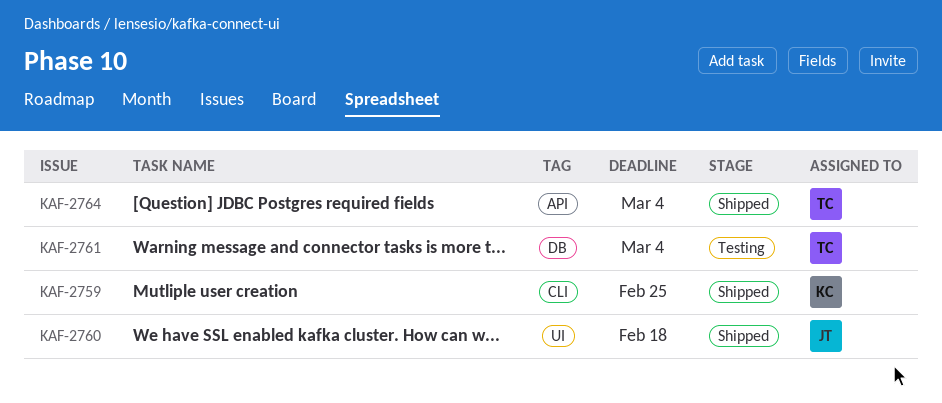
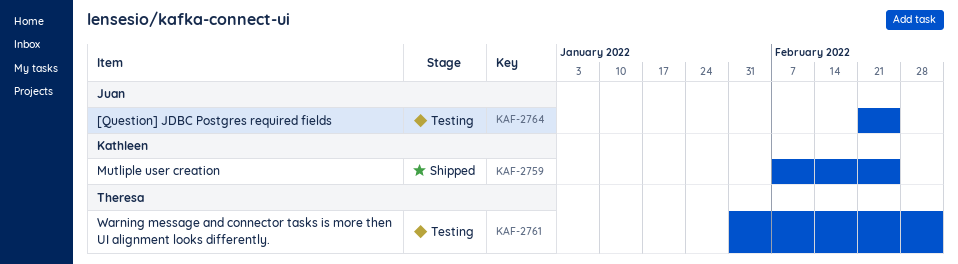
KAF-2760: present -> none
KAF-2764, status: Shipped -> Testing
KAF-2764, owner: Theresa -> Juan
KAF-2764, due: Mar 4 -> Feb 25

